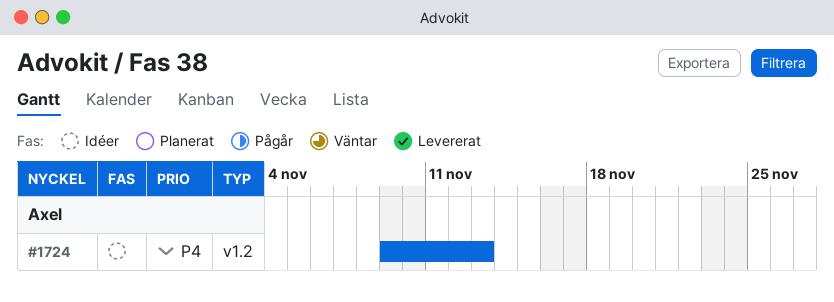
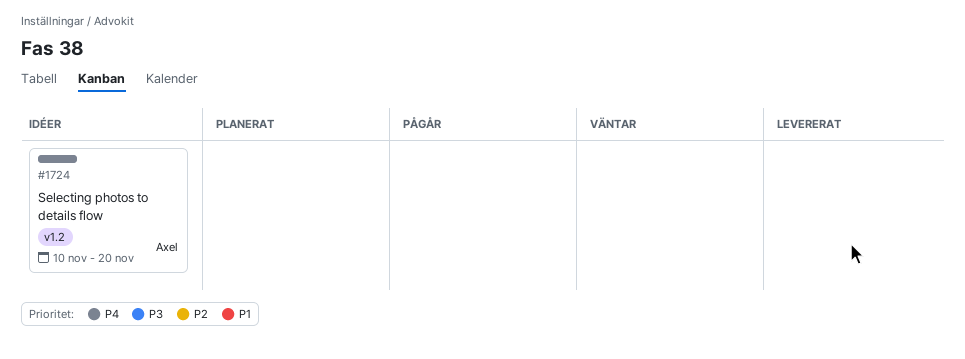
#1724, start: Nov 9 -> Nov 10
#1724, due: Nov 13 -> Nov 20

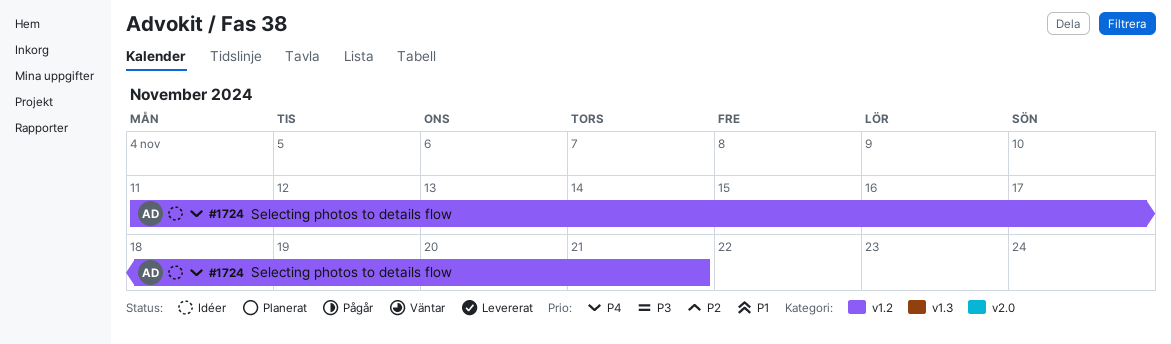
#1724, start: Nov 10 -> Nov 11
#1724, due: Nov 20 -> Nov 21

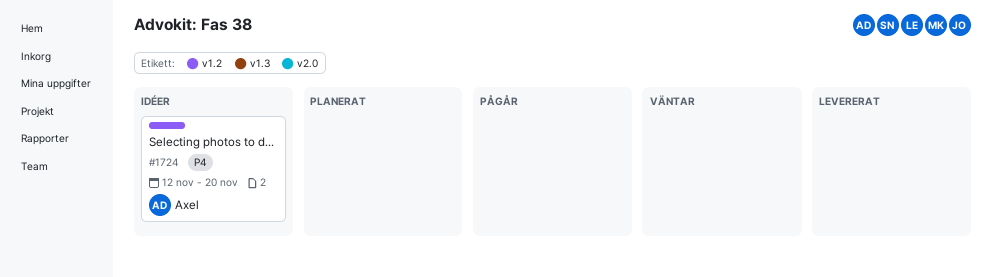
#1724, start: Nov 11 -> Nov 12
#1724, due: Nov 21 -> Nov 20

